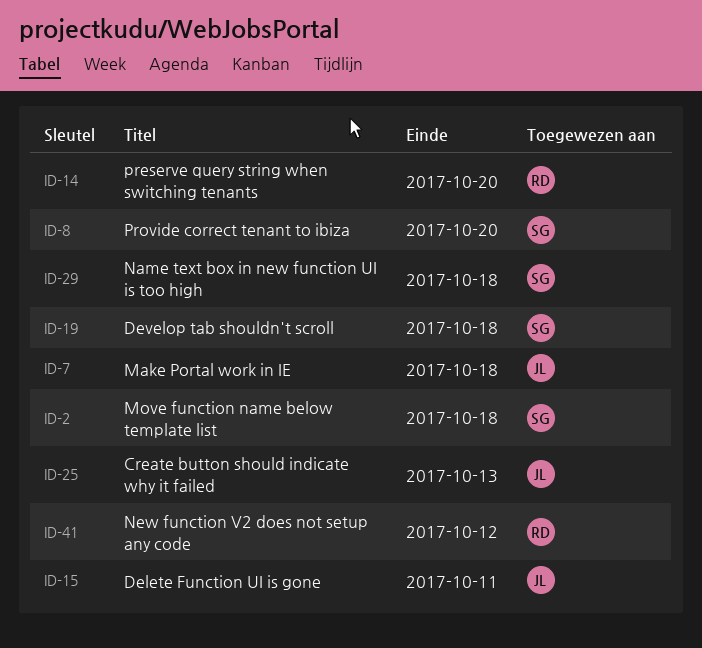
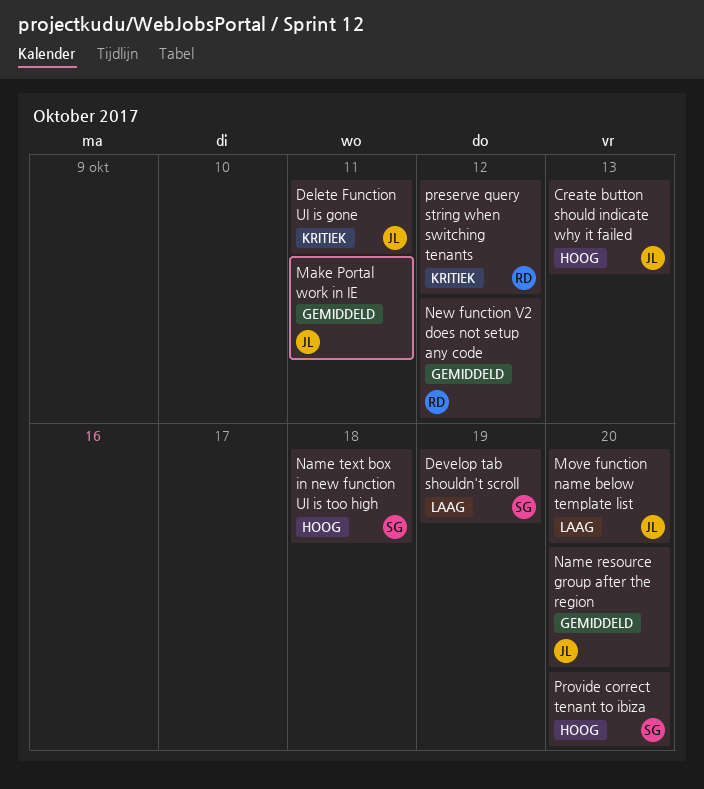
Develop tab shouldn't scroll, due: Oct 18 -> Oct 19
Make Portal work in IE, due: Oct 18 -> Oct 11
Move function name below template list, owner: SG -> JL
Move function name below template list, due: Oct 18 -> Oct 20
Name resource group after the region: none -> present
preserve query string when switching tenants, due: Oct 20 -> Oct 12

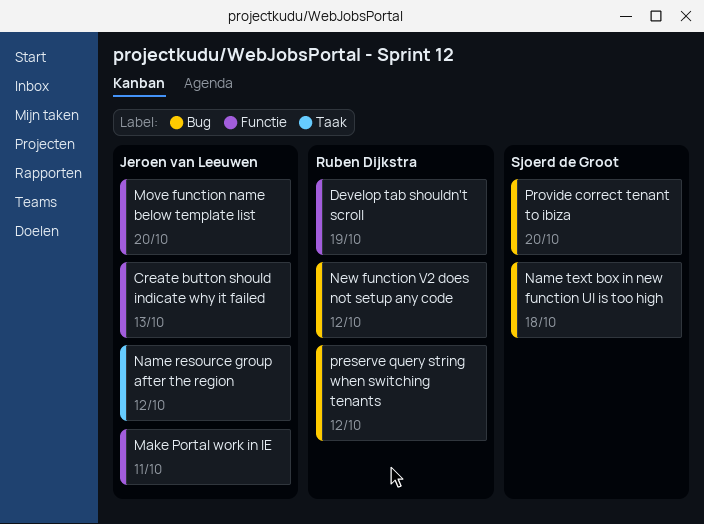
Delete Function UI is gone: present -> none
Develop tab shouldn't scroll, owner: Sjoerd de Groot -> Ruben Dijkstra
Name resource group after the region, due: Oct 20 -> Oct 12

